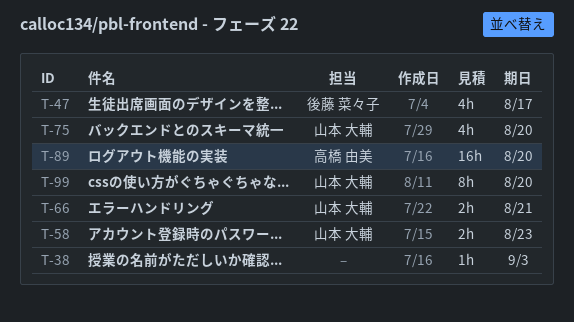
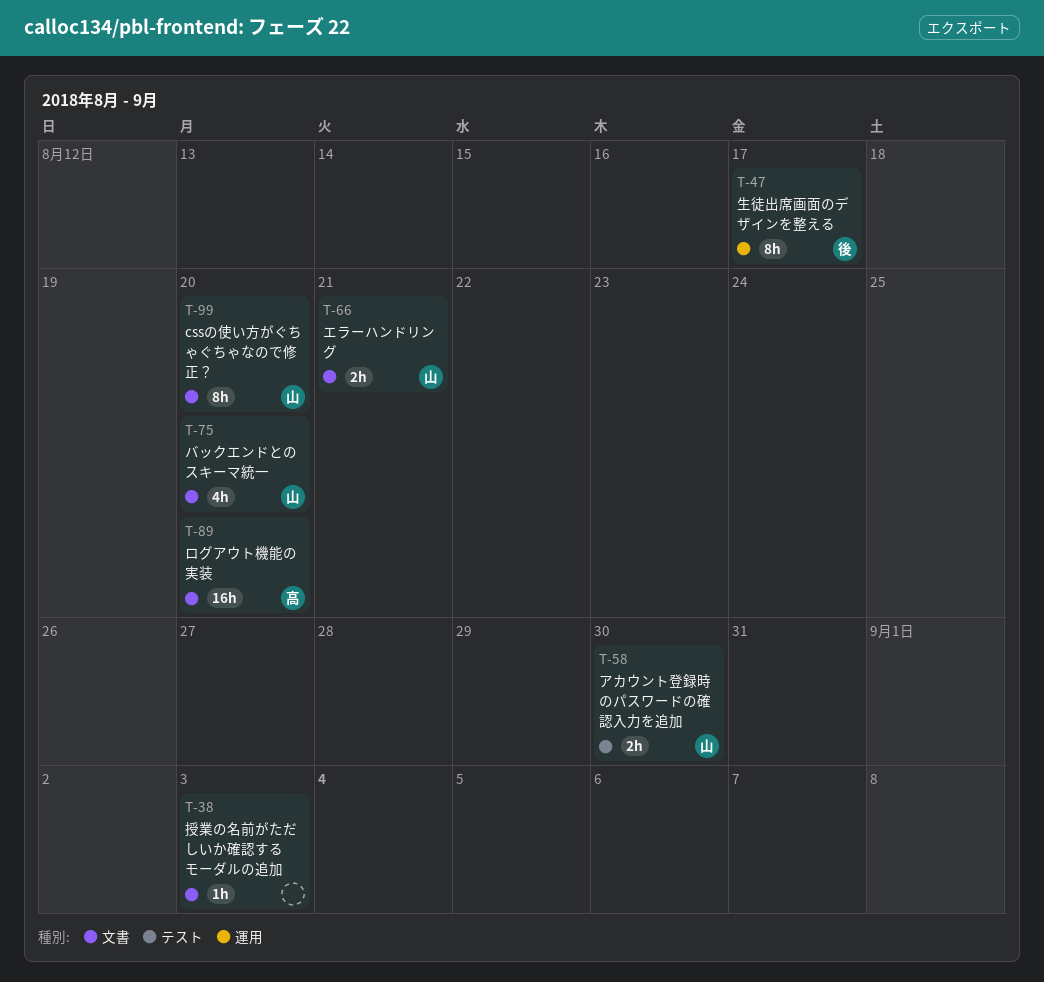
T-47, estimate: 4h -> 8h
T-58, due: Aug 23 -> Aug 30

